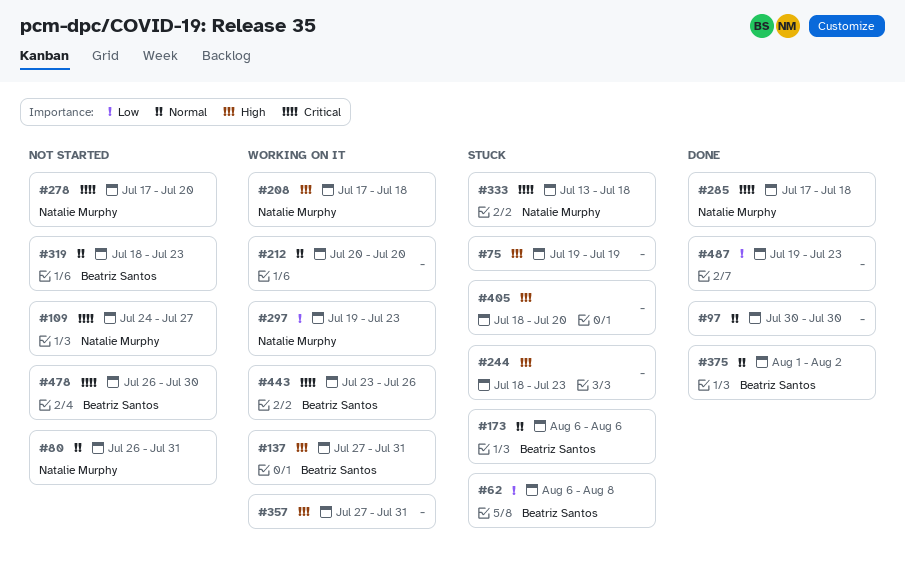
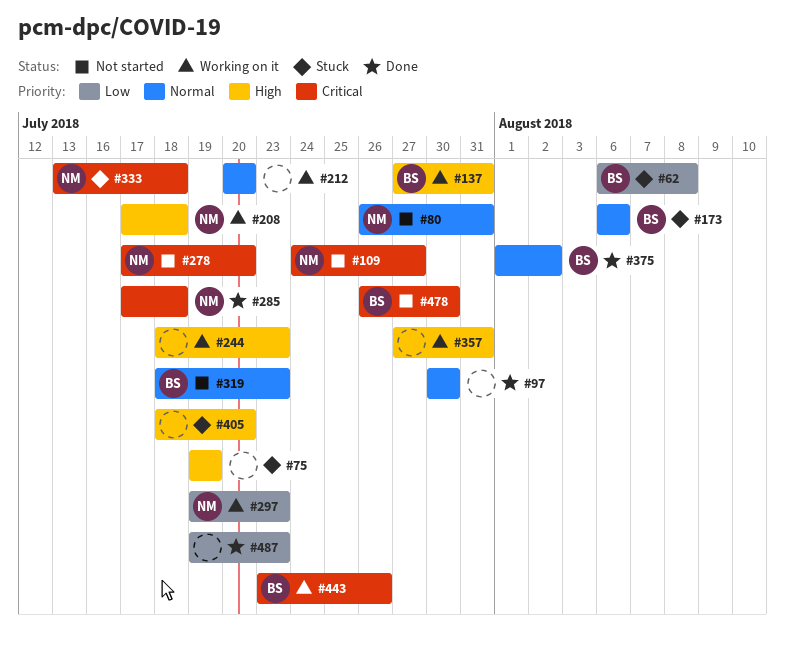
#244, status: Stuck -> Working on it

